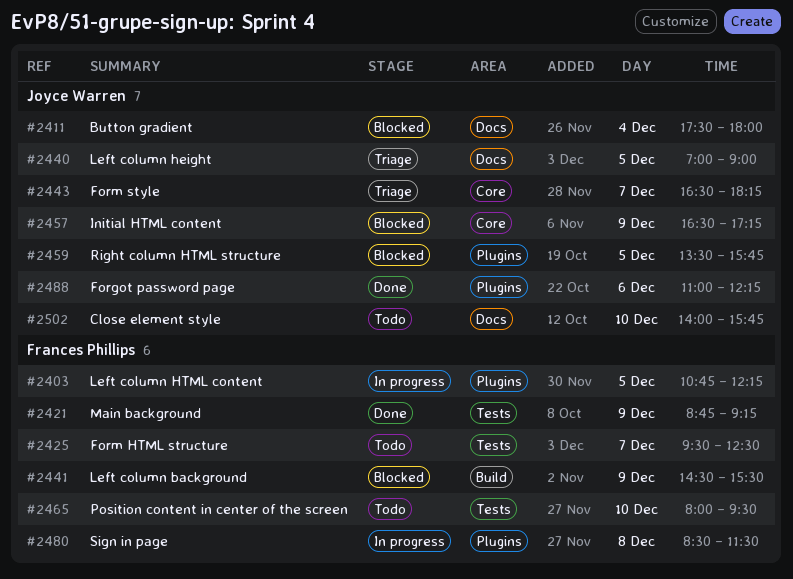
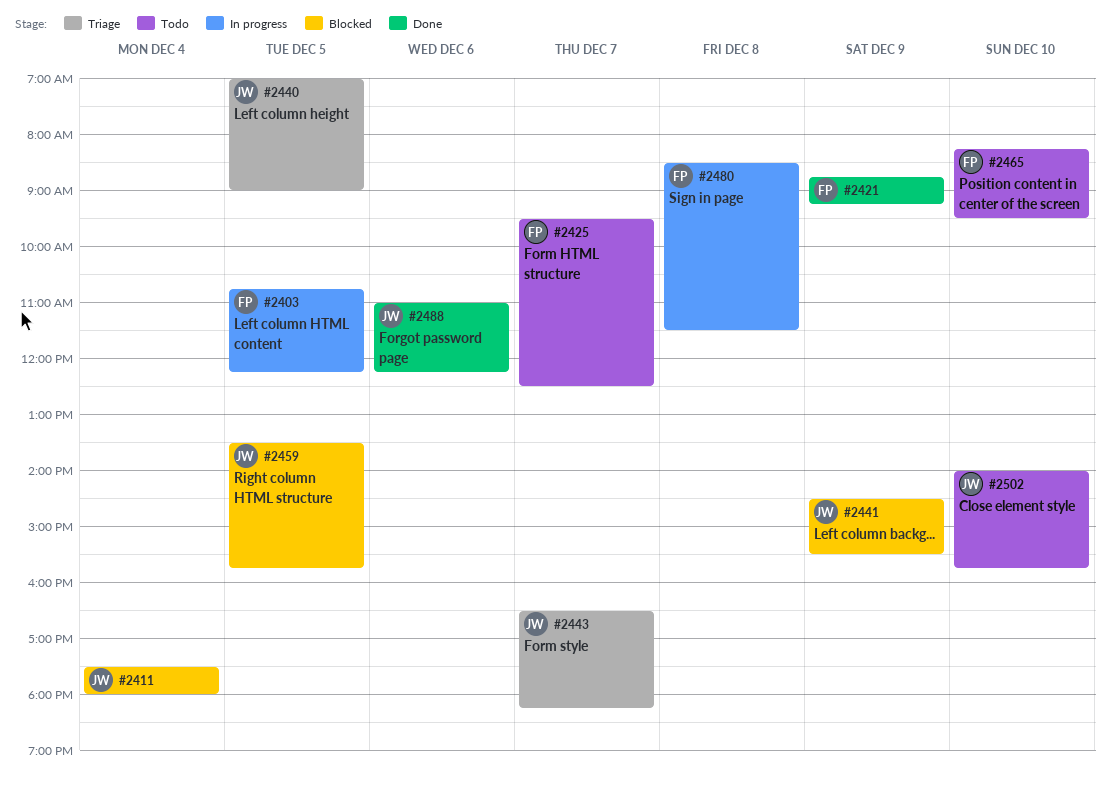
#2441, owner: Frances Phillips -> Joyce Warren
#2457: present -> none
#2465, begins: 08:00 -> 08:15

